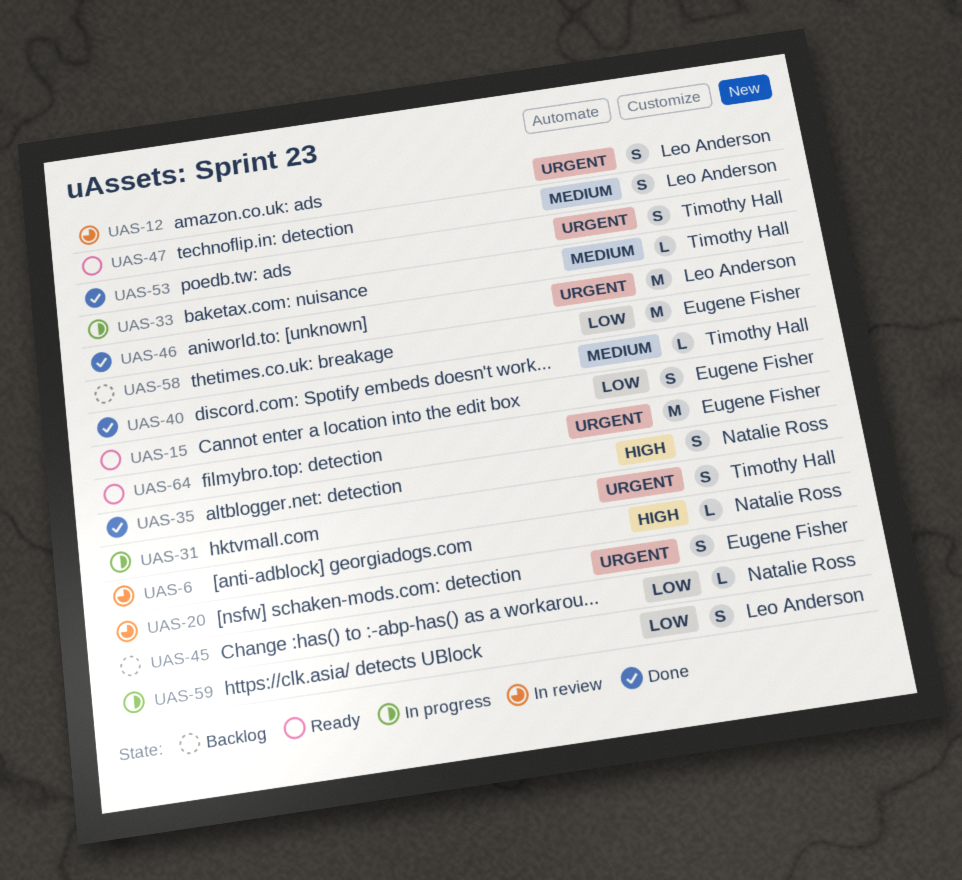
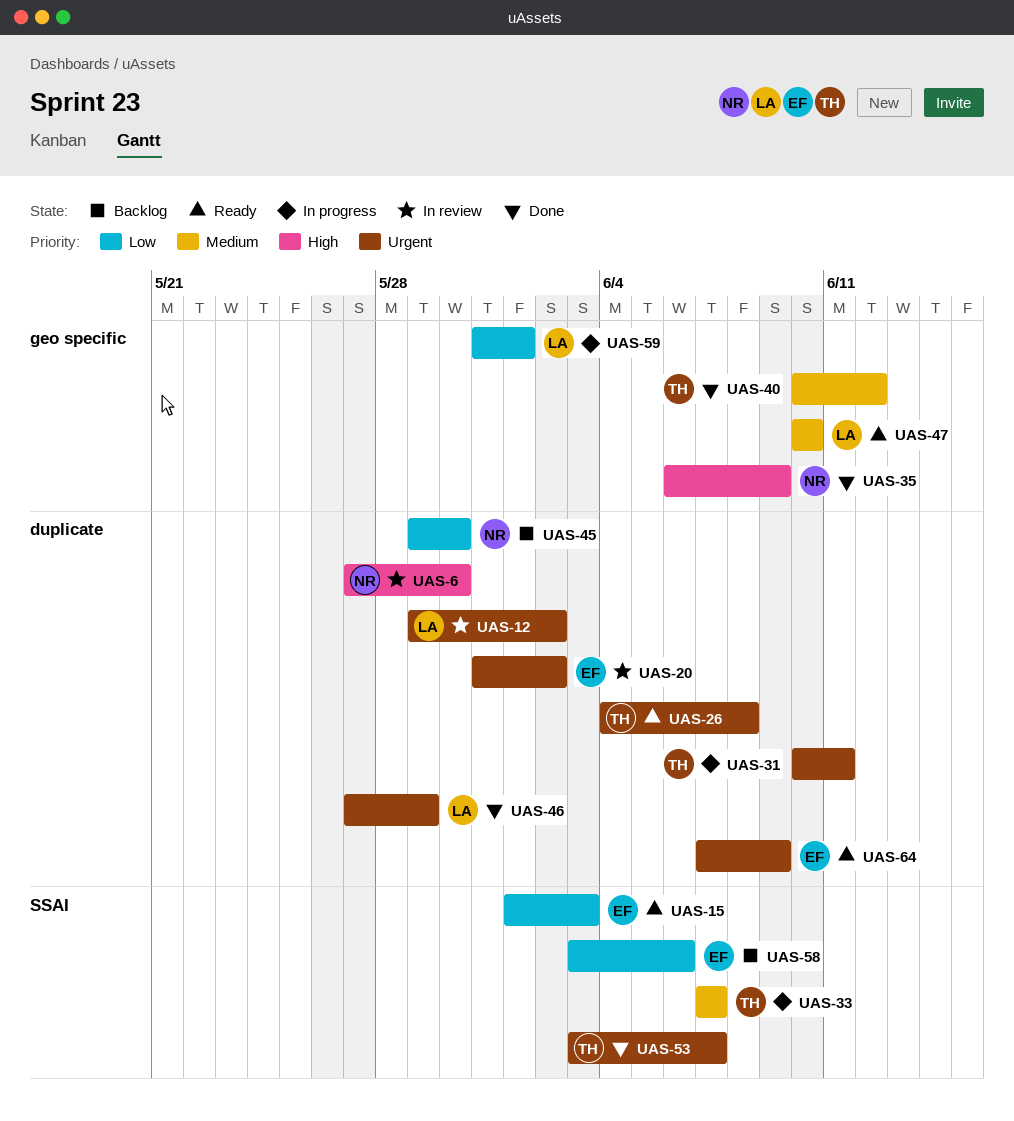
UAS-26: none -> present

